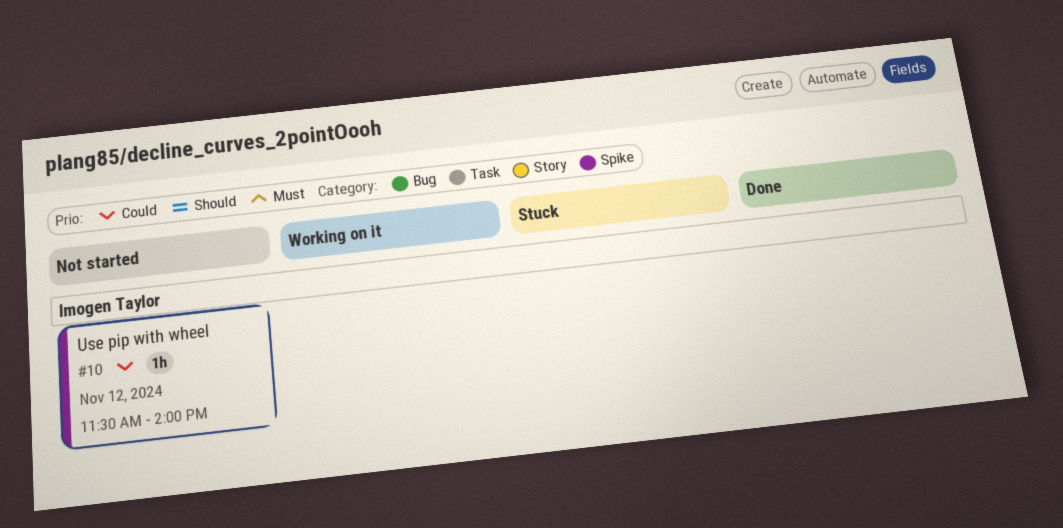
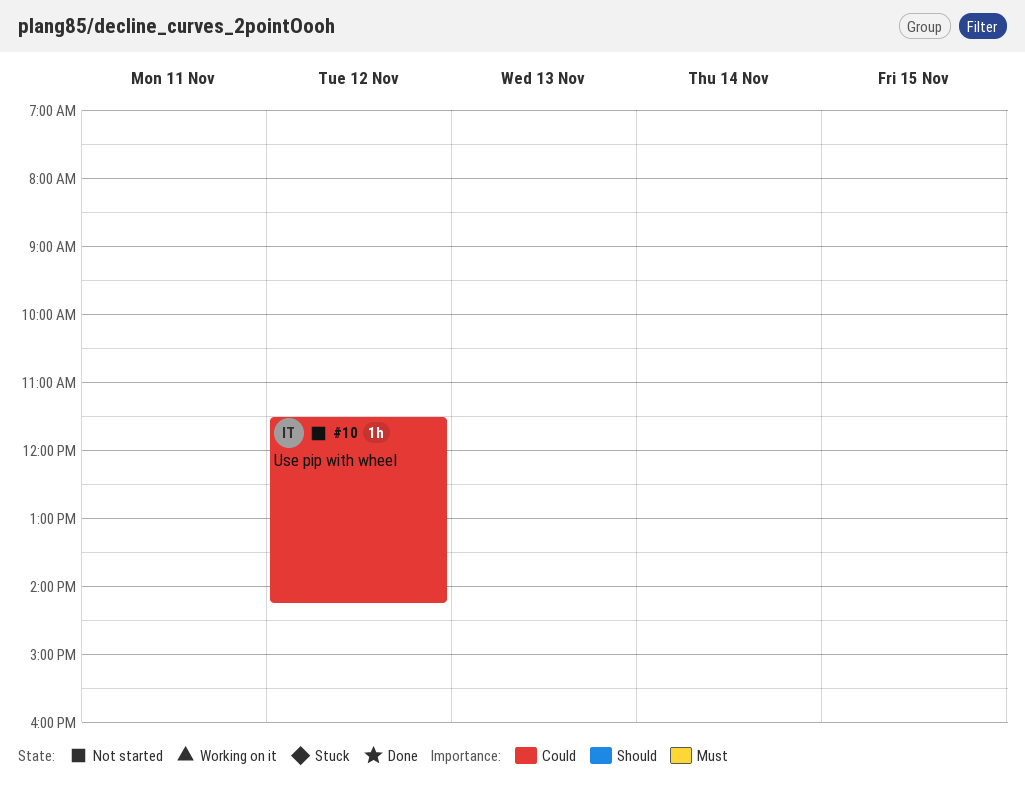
#10, ends: 14:00 -> 14:15

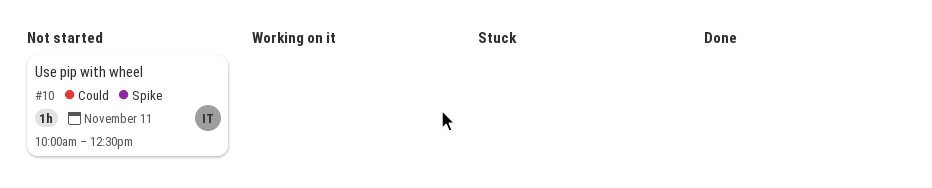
#10, day: Nov 12 -> Nov 11
#10, begins: 11:30 -> 10:00
#10, ends: 14:15 -> 12:30

